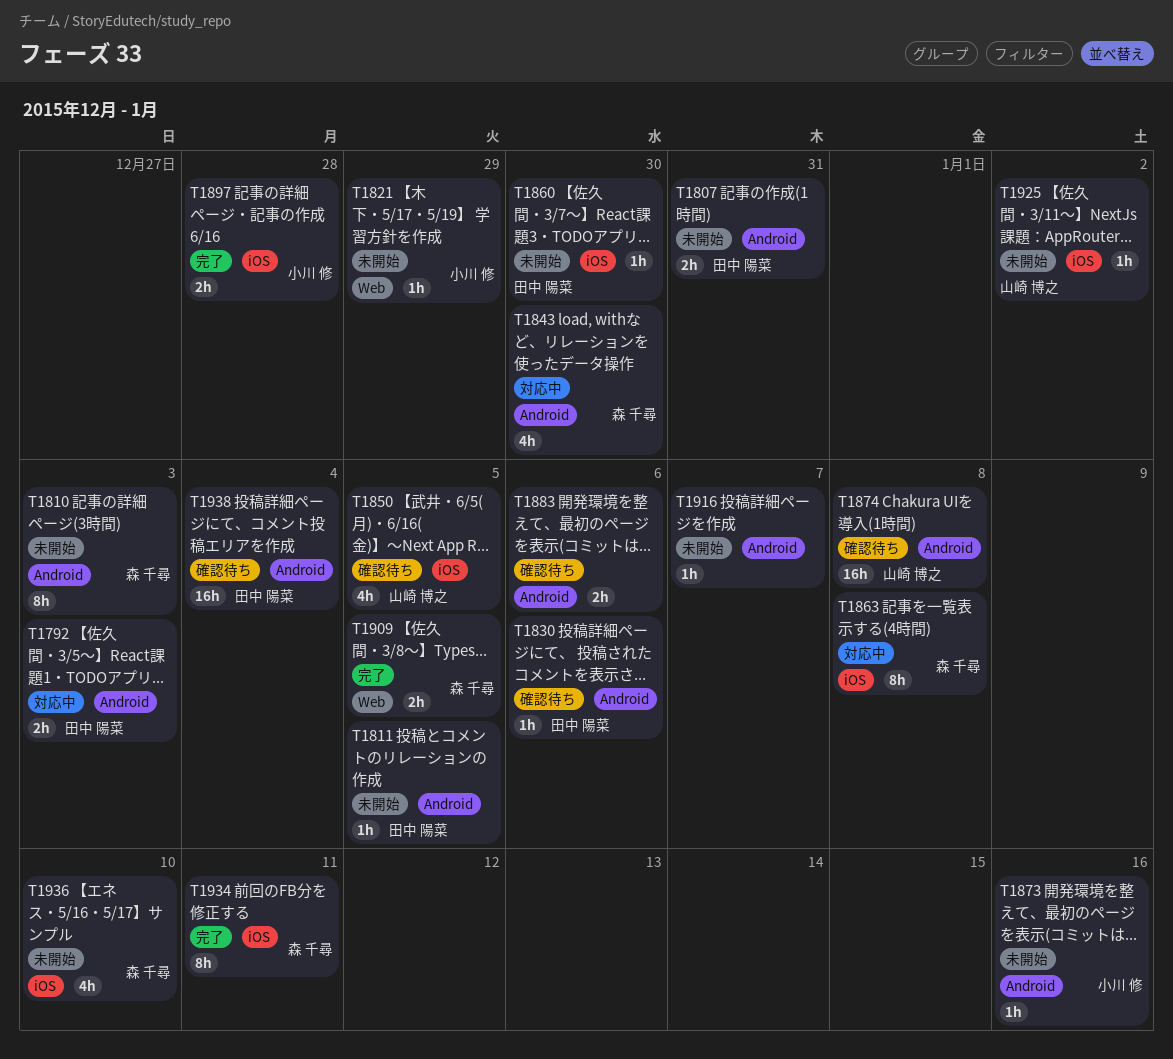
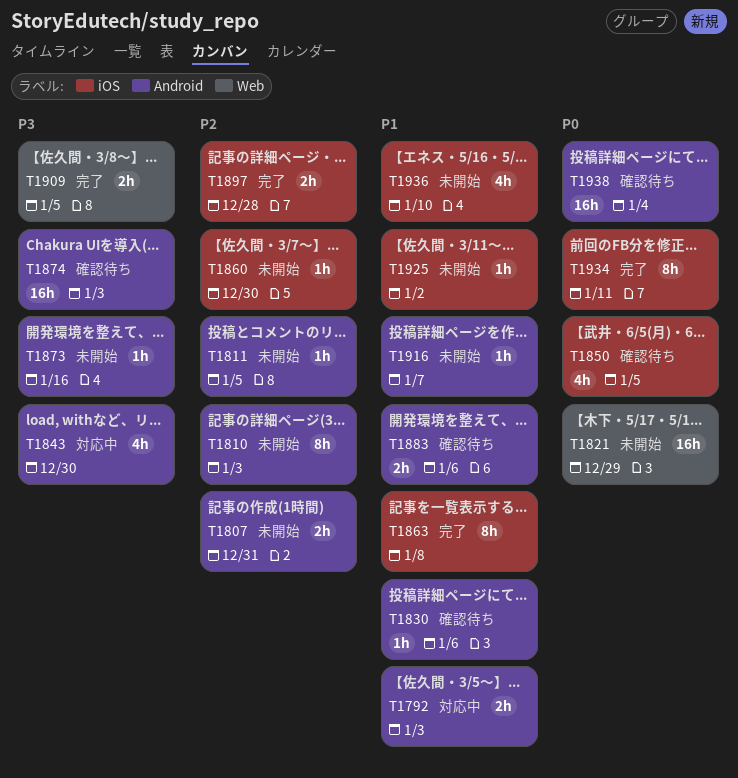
T1821, estimate: 1h -> 16h
T1863, status: 対応中 -> 完了
T1874, due: Jan 8 -> Jan 3

